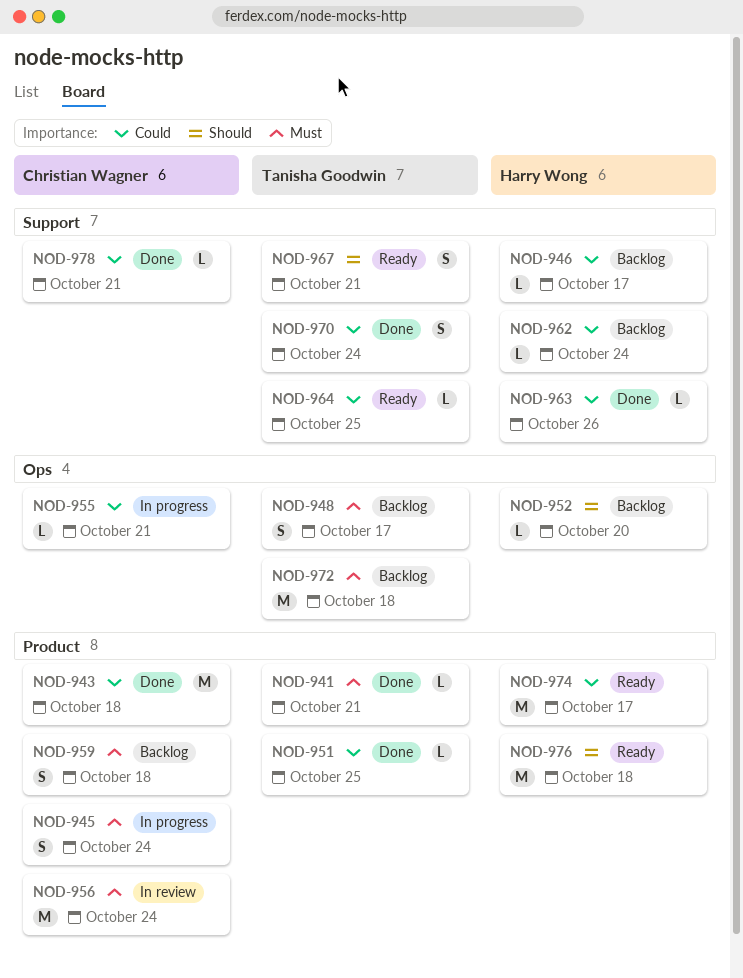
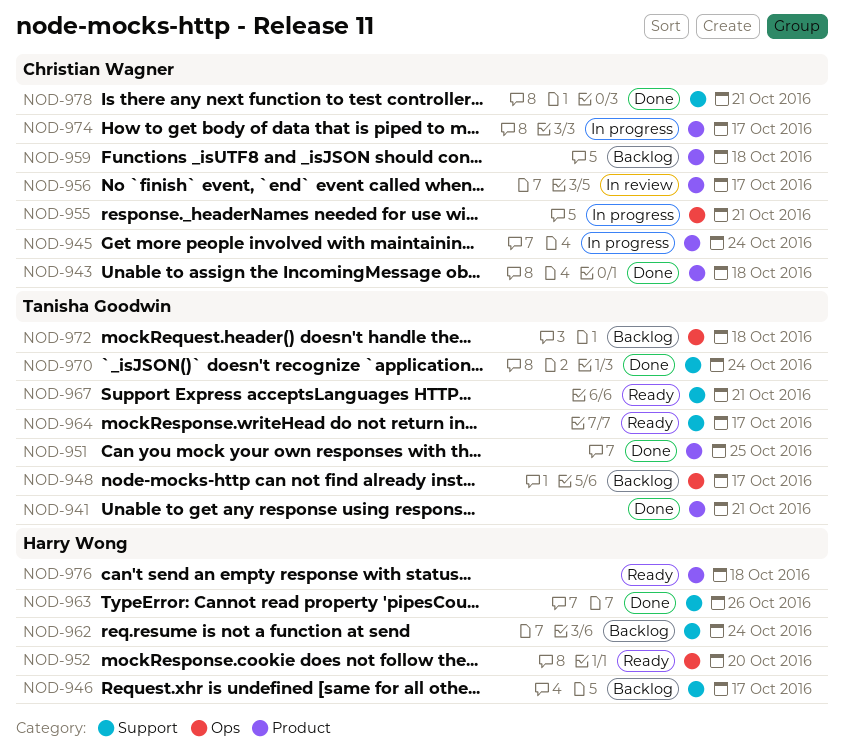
NOD-952, status: Backlog -> Ready
NOD-956, due: Oct 24 -> Oct 17
NOD-964, due: Oct 25 -> Oct 17
NOD-974, status: Ready -> In progress
NOD-974, owner: Harry Wong -> Christian Wagner

